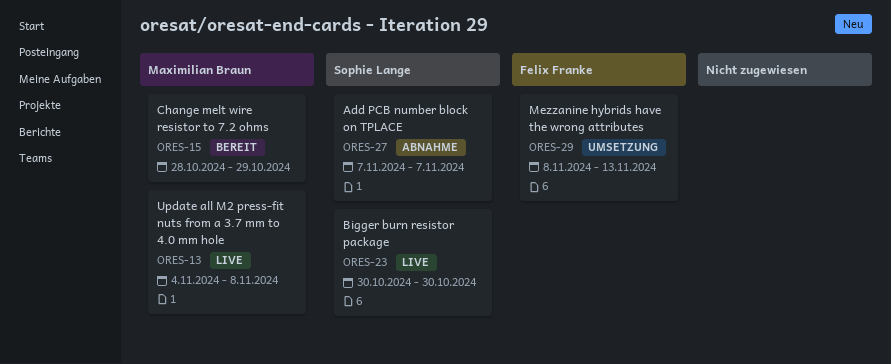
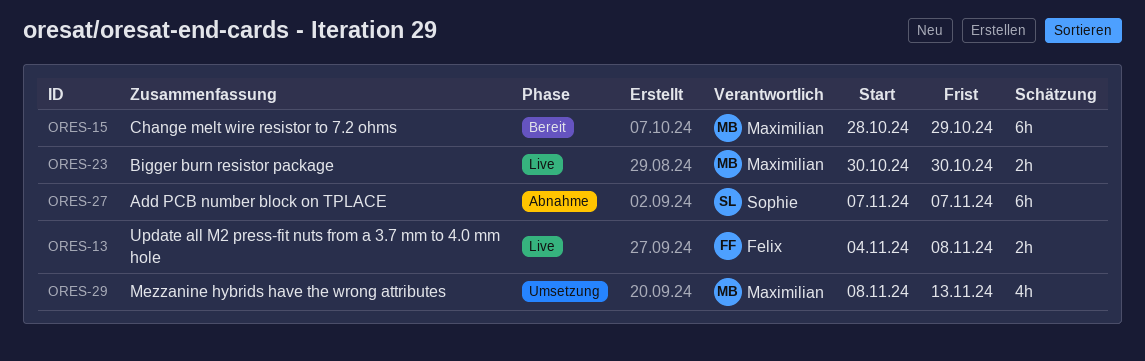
ORES-13, owner: Maximilian Braun -> Felix Franke
ORES-23, owner: Sophie Lange -> Maximilian Braun
ORES-29, owner: Felix Franke -> Maximilian Braun

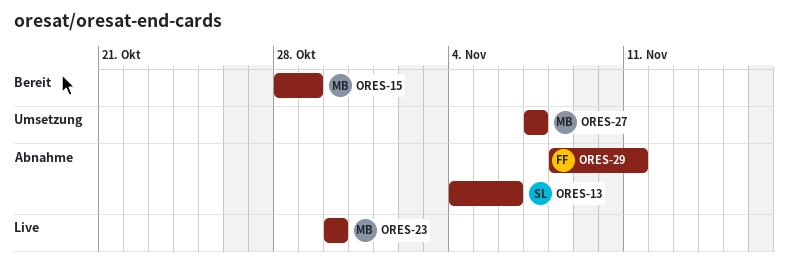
ORES-13, status: Live -> Abnahme
ORES-13, owner: Felix -> Sophie
ORES-13, due: Nov 8 -> Nov 6
ORES-27, status: Abnahme -> Umsetzung
ORES-27, owner: Sophie -> Maximilian
ORES-29, status: Umsetzung -> Abnahme
ORES-29, owner: Maximilian -> Felix
ORES-29, due: Nov 13 -> Nov 11

